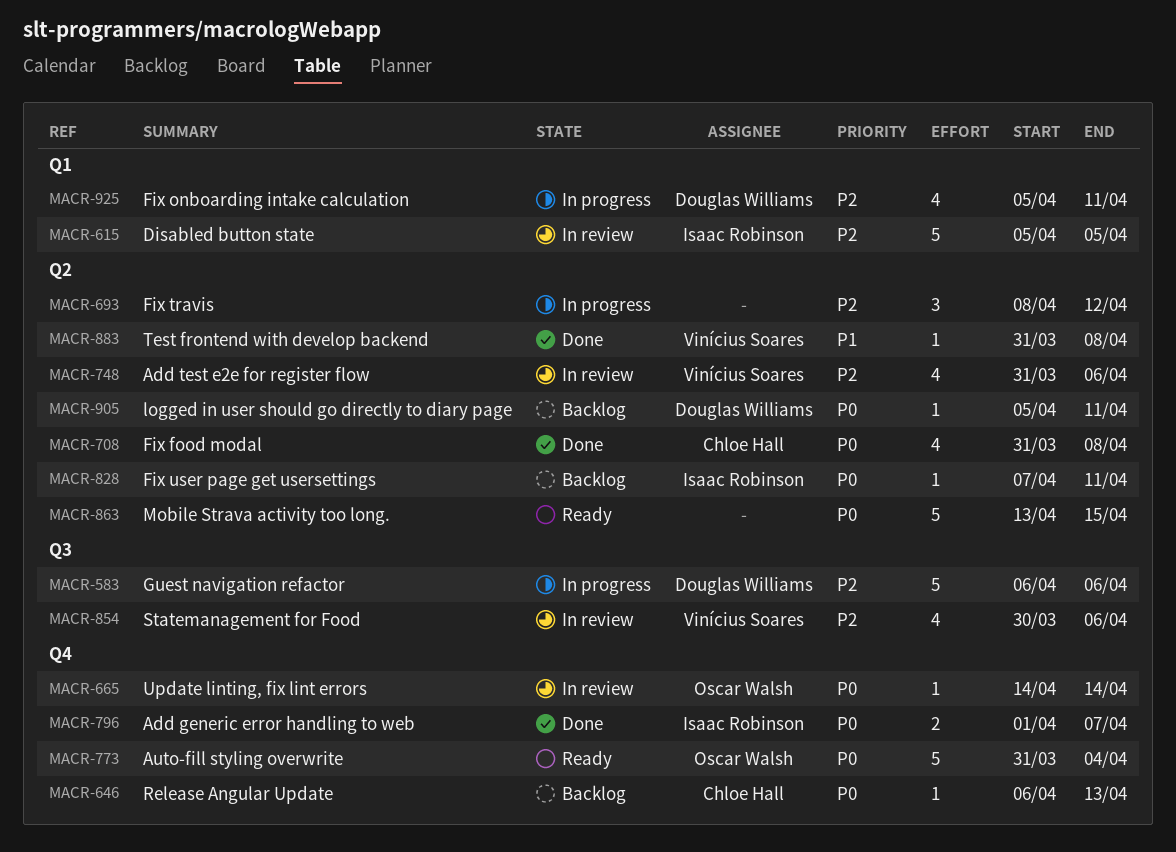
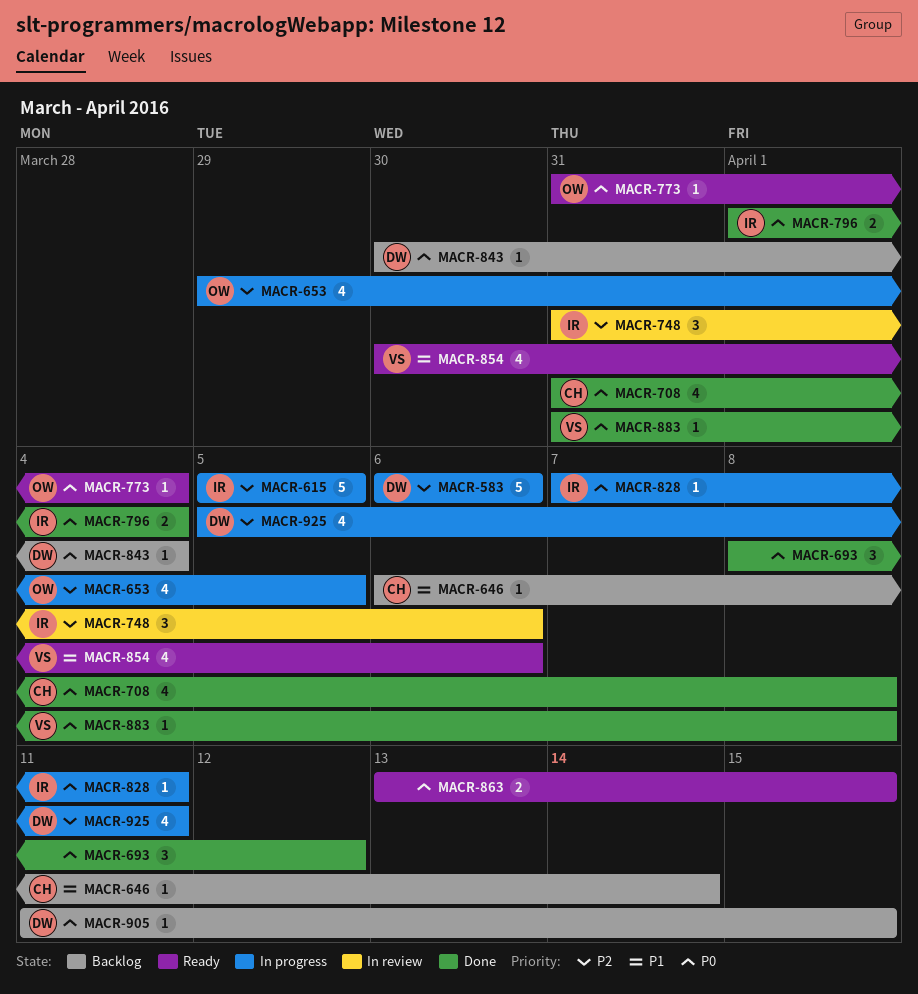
MACR-615, status: In review -> In progress
MACR-646, priority: P0 -> P1
MACR-646, due: Apr 13 -> Apr 14
MACR-653: none -> present
MACR-665: present -> none
MACR-693, status: In progress -> Done
MACR-693, priority: P2 -> P0
MACR-748, owner: Vinícius Soares -> Isaac Robinson
MACR-748, estimate: 4 -> 3
MACR-773, estimate: 5 -> 1
MACR-796, due: Apr 7 -> Apr 4
MACR-828, status: Backlog -> In progress
MACR-843: none -> present
MACR-854, status: In review -> Ready
MACR-854, priority: P2 -> P1
MACR-863, estimate: 5 -> 2
MACR-883, priority: P1 -> P0
MACR-905, start: Apr 5 -> Apr 11
MACR-905, due: Apr 11 -> Apr 15

